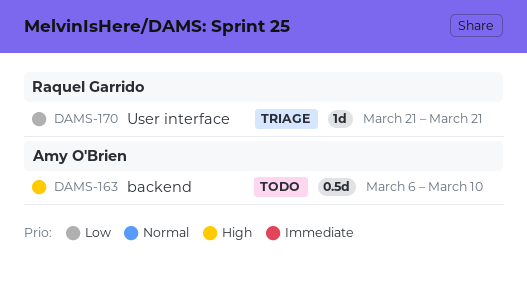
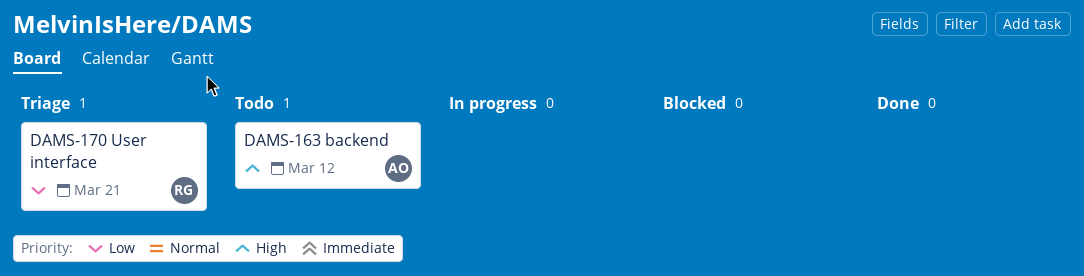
DAMS-163, due: Mar 10 -> Mar 12

